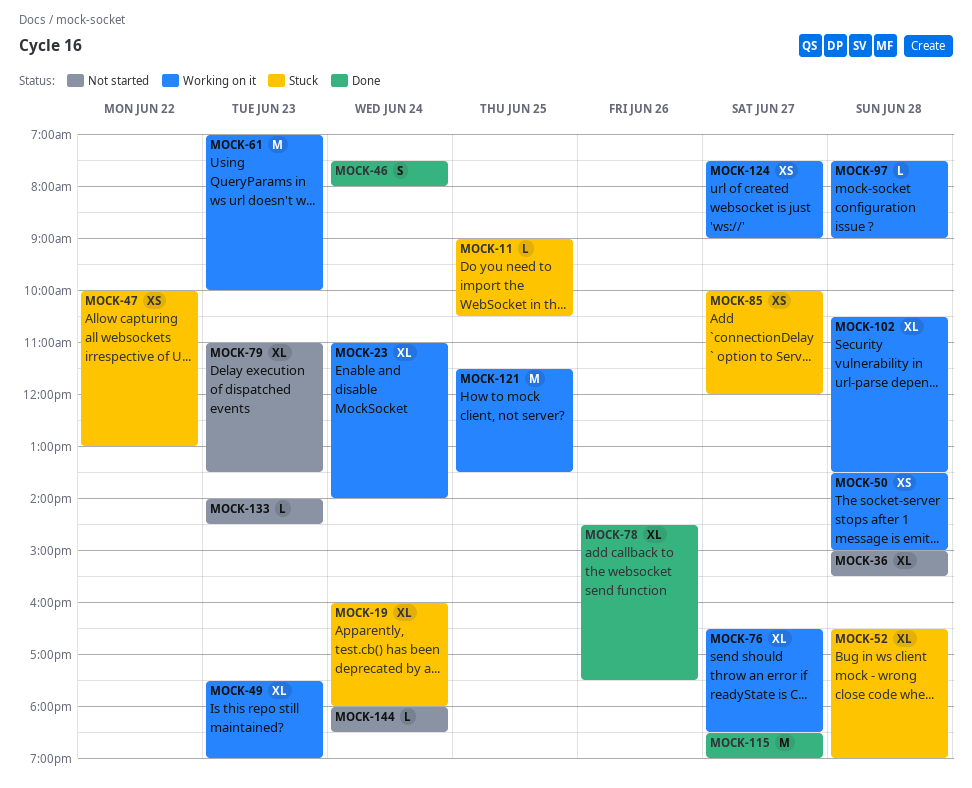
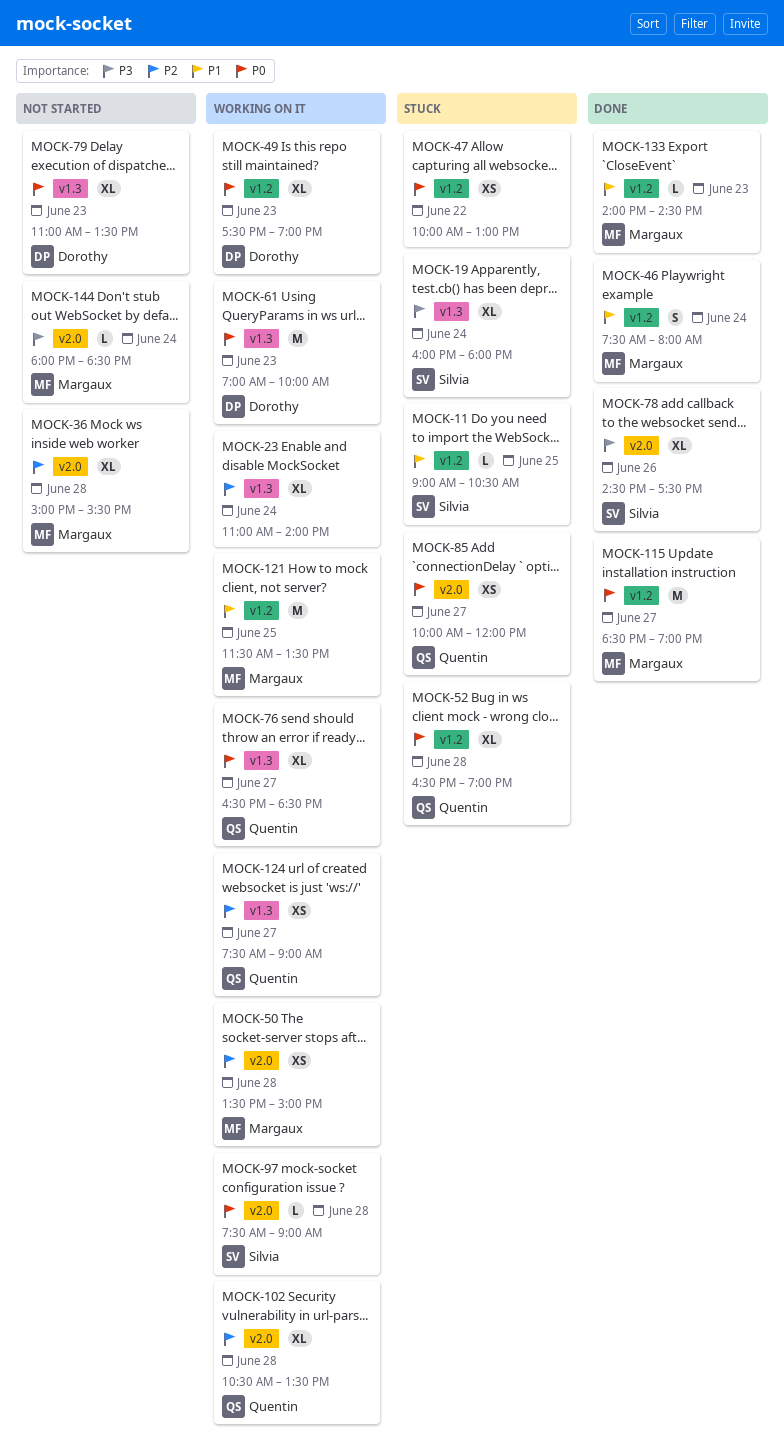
MOCK-133, status: Not started -> Done

